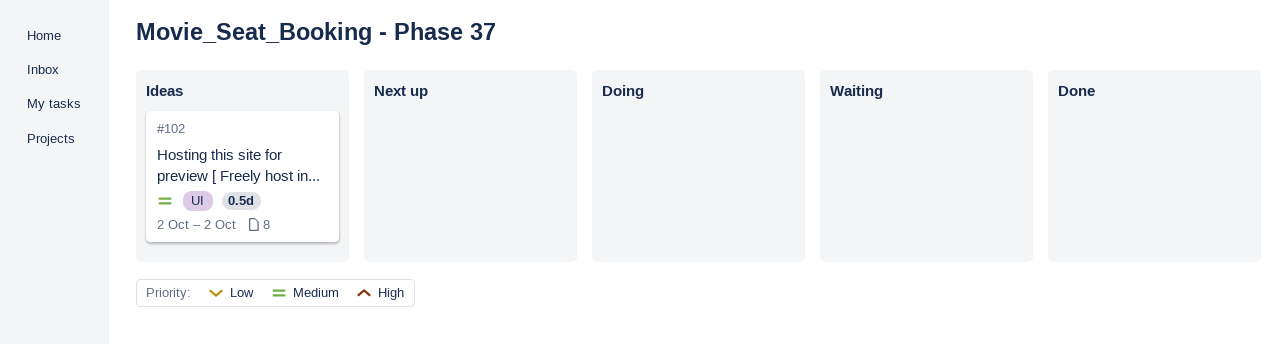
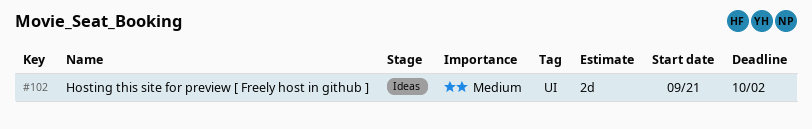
#102, estimate: 0.5d -> 2d
#102, start: Oct 2 -> Sep 21

